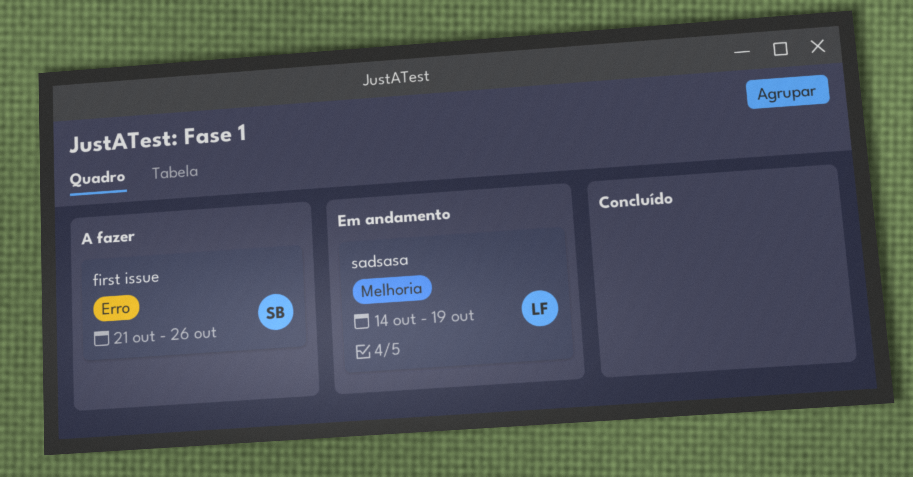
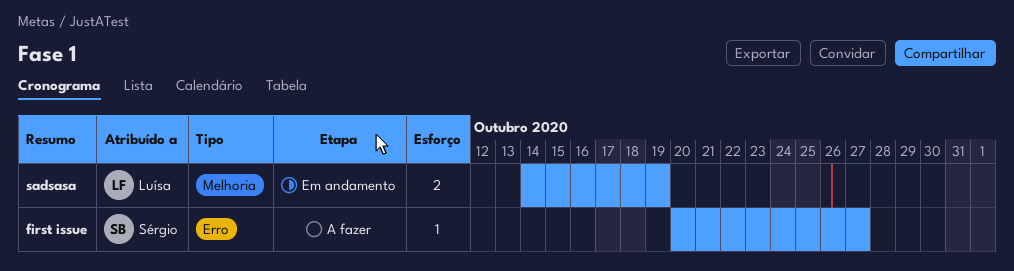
first issue, start: Oct 21 -> Oct 20
first issue, due: Oct 26 -> Oct 27

